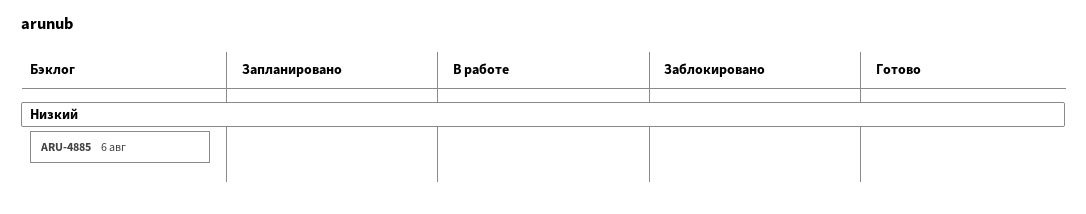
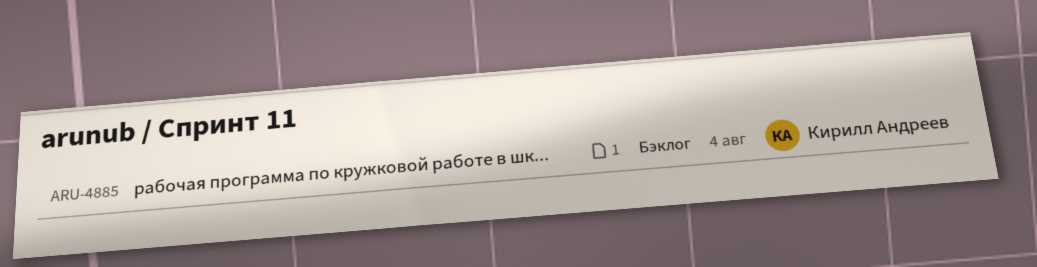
ARU-4885, due: Aug 6 -> Aug 4

